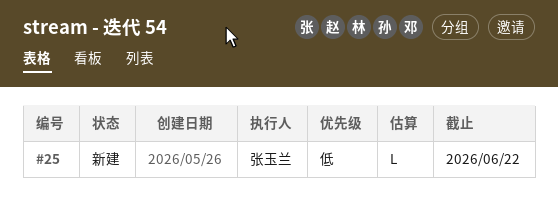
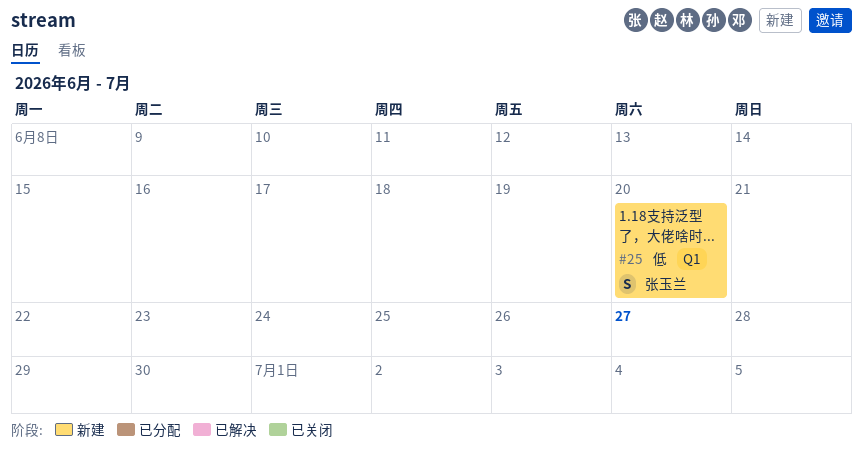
#25, estimate: L -> S
#25, due: Jun 22 -> Jun 20

